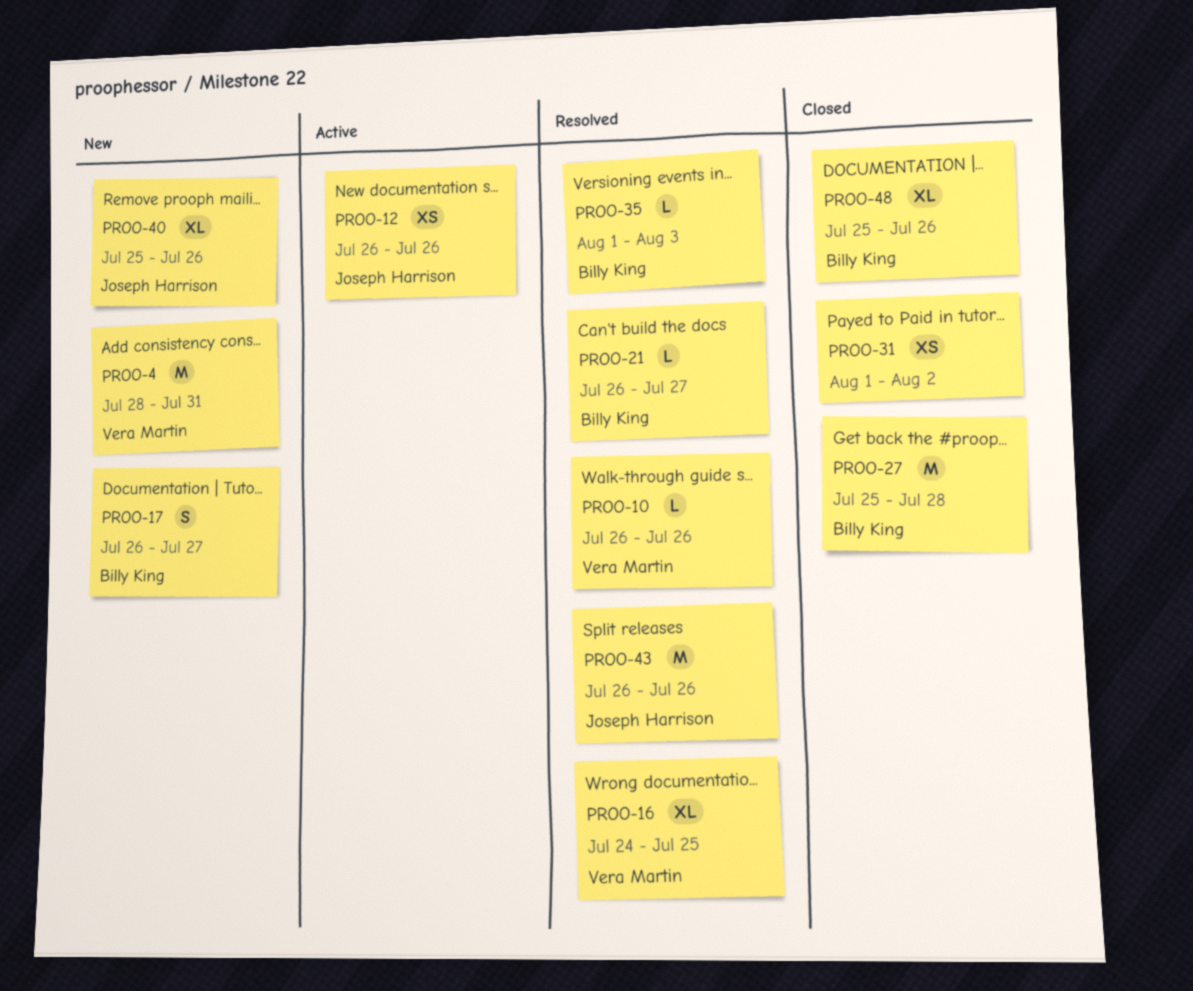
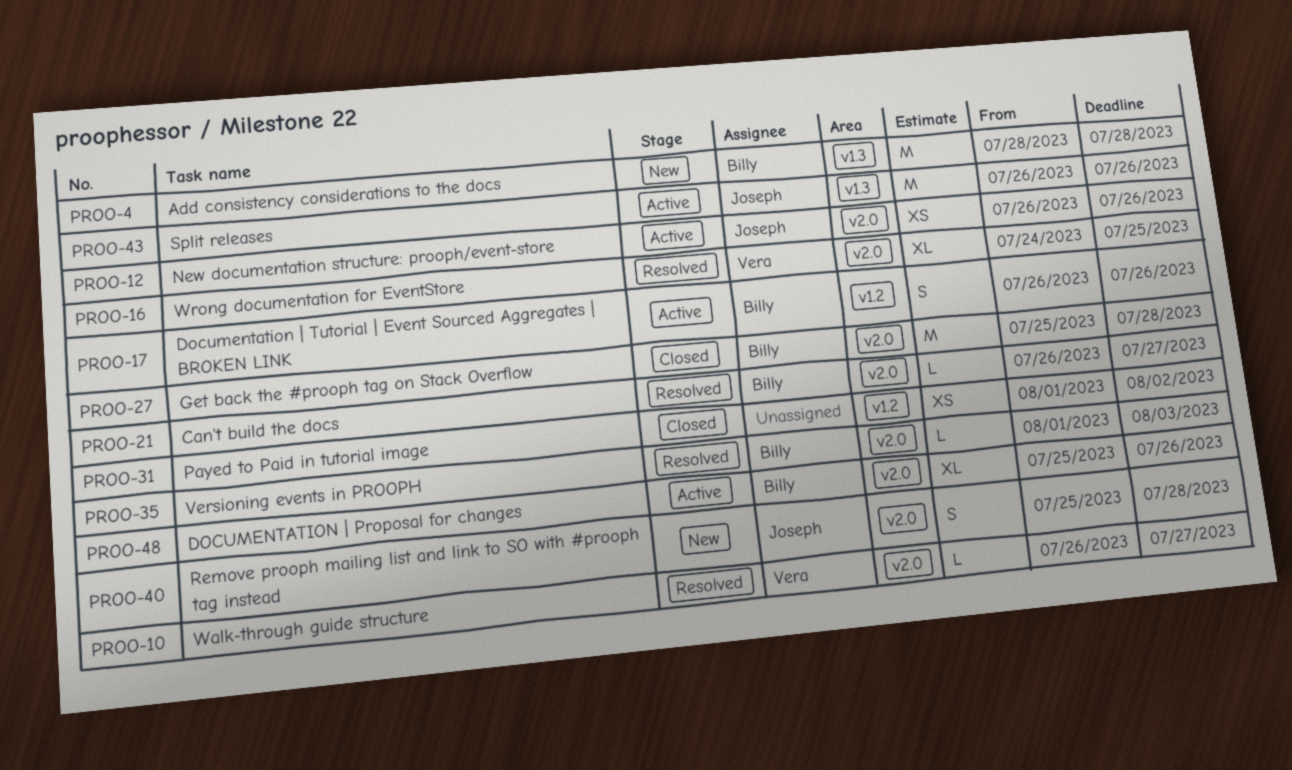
PROO-4, owner: Vera Martin -> Billy King
PROO-4, due: Jul 31 -> Jul 28
PROO-10, due: Jul 26 -> Jul 27
PROO-17, status: New -> Active
PROO-17, due: Jul 27 -> Jul 26
PROO-40, estimate: XL -> S
PROO-40, due: Jul 26 -> Jul 28
PROO-43, status: Resolved -> Active
PROO-48, status: Closed -> Active

